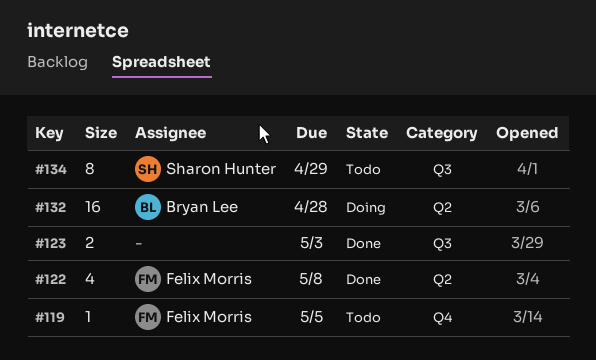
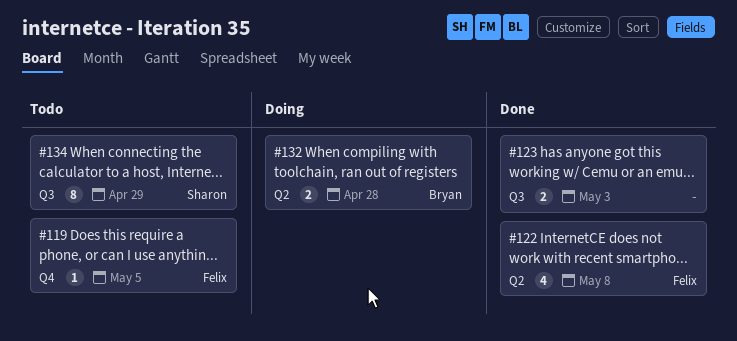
#132, estimate: 16 -> 2

